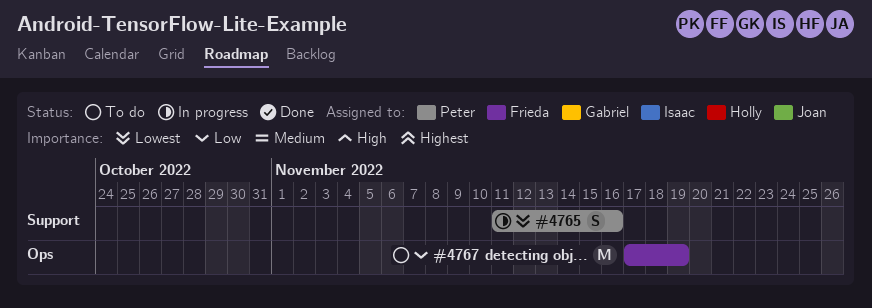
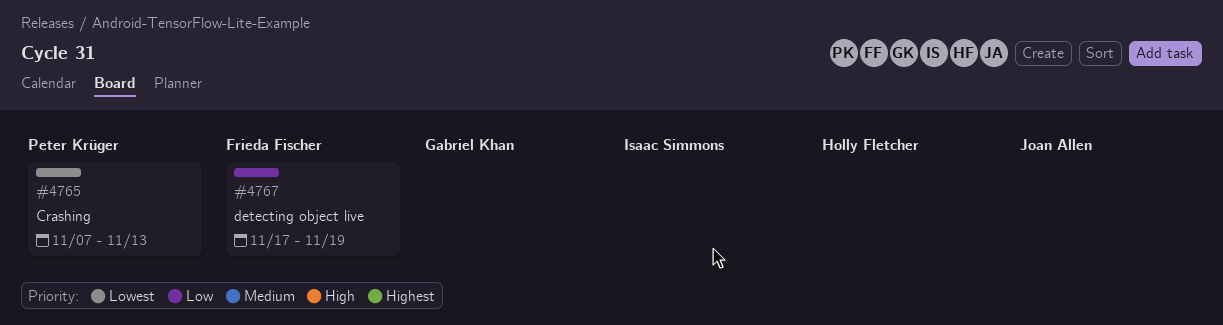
#4765, start: Nov 11 -> Nov 7
#4765, due: Nov 16 -> Nov 13

